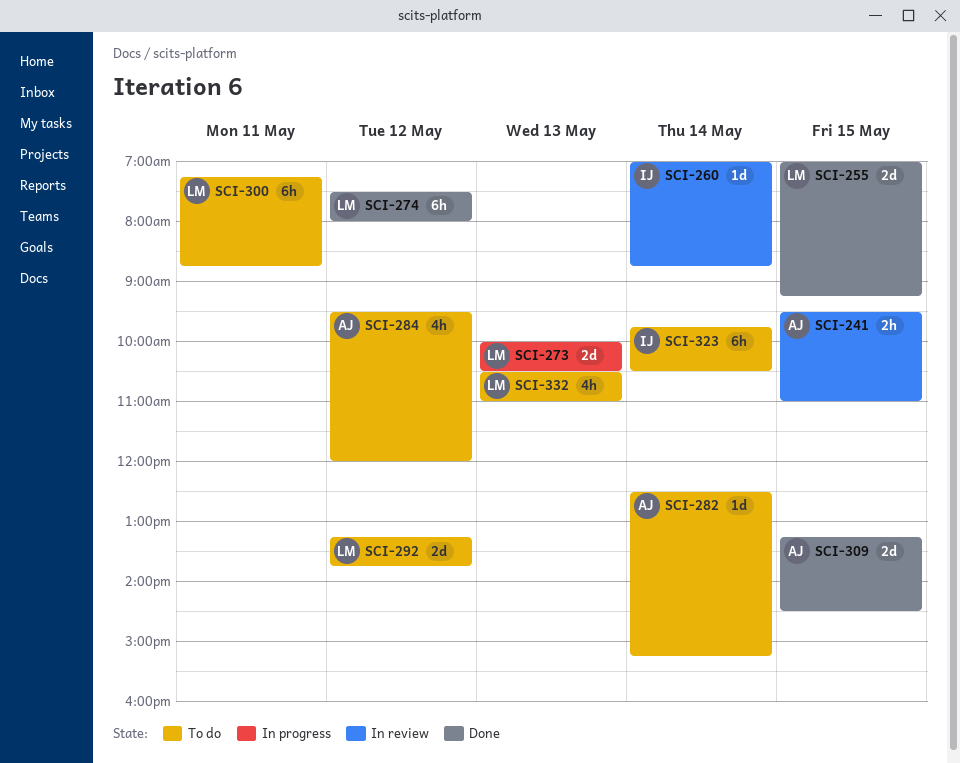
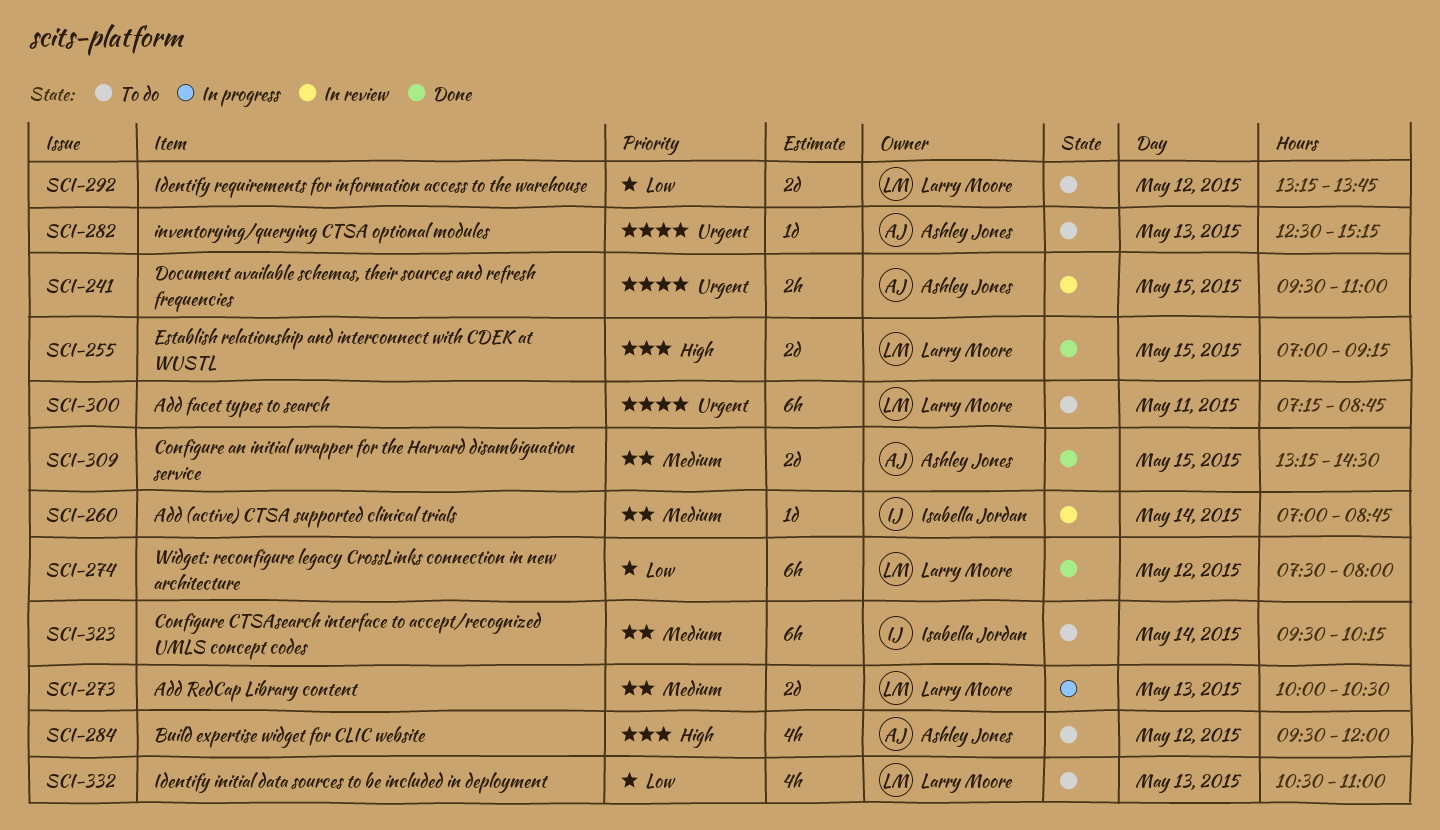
SCI-282, day: May 14 -> May 13
SCI-323, begins: 09:45 -> 09:30
SCI-323, ends: 10:30 -> 10:15

